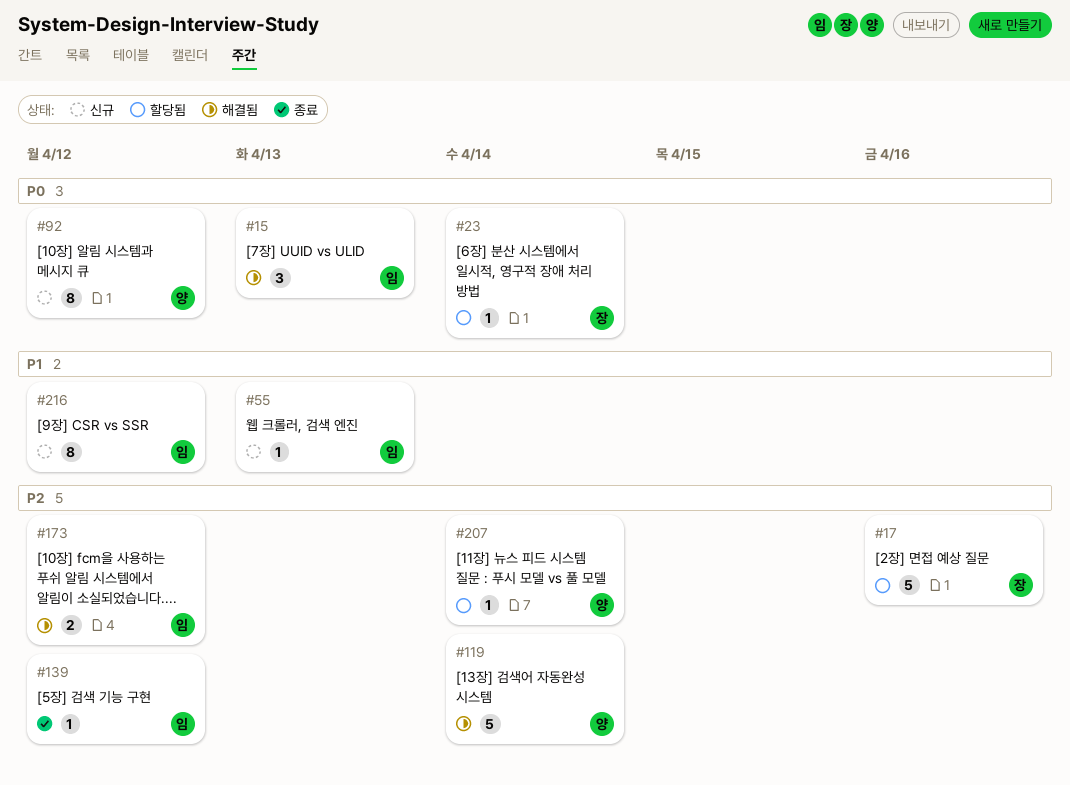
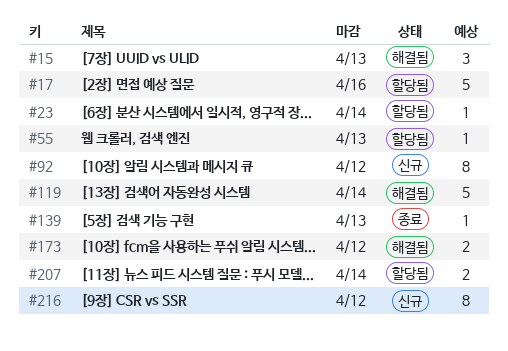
#55, status: 신규 -> 할당됨
#139, due: Apr 12 -> Apr 13
#207, estimate: 1 -> 2

